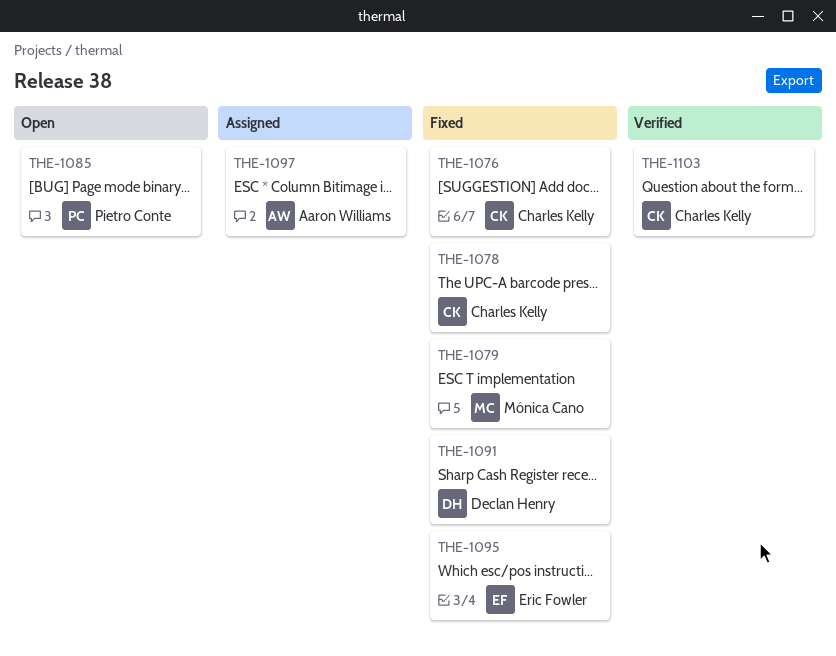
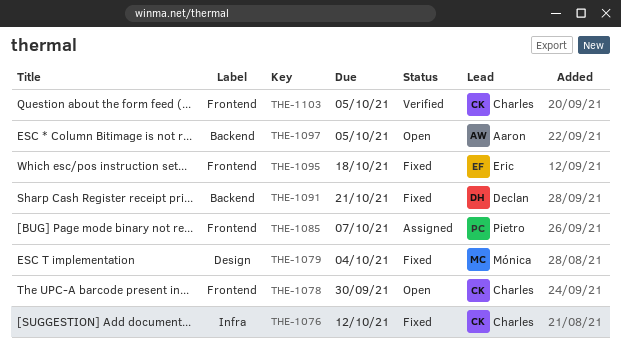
THE-1078, status: Fixed -> Open
THE-1085, status: Open -> Assigned
THE-1097, status: Assigned -> Open

